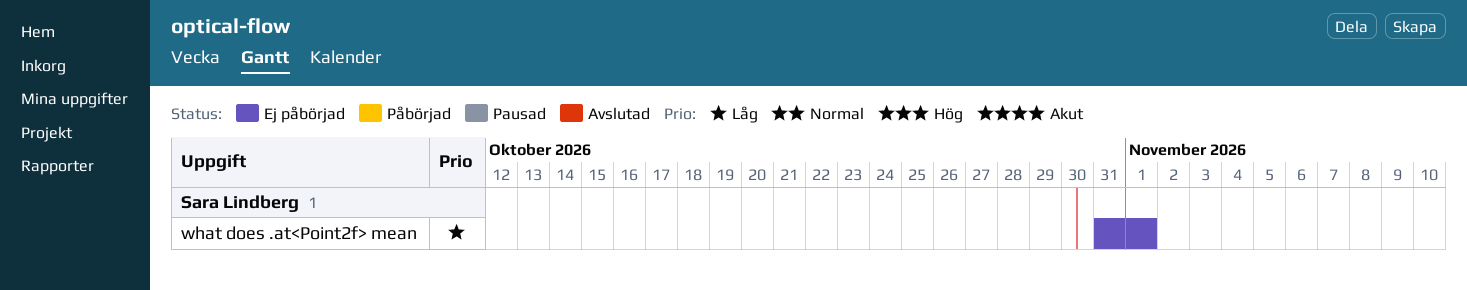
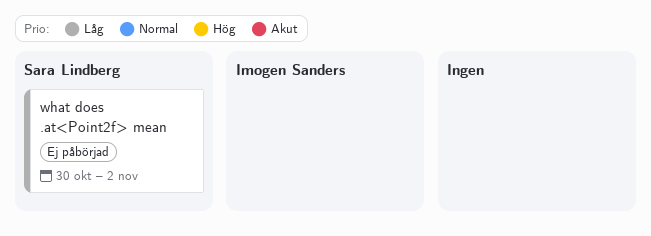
what does .at<Point2f> mean, start: Oct 31 -> Oct 30
what does .at<Point2f> mean, due: Nov 1 -> Nov 2

